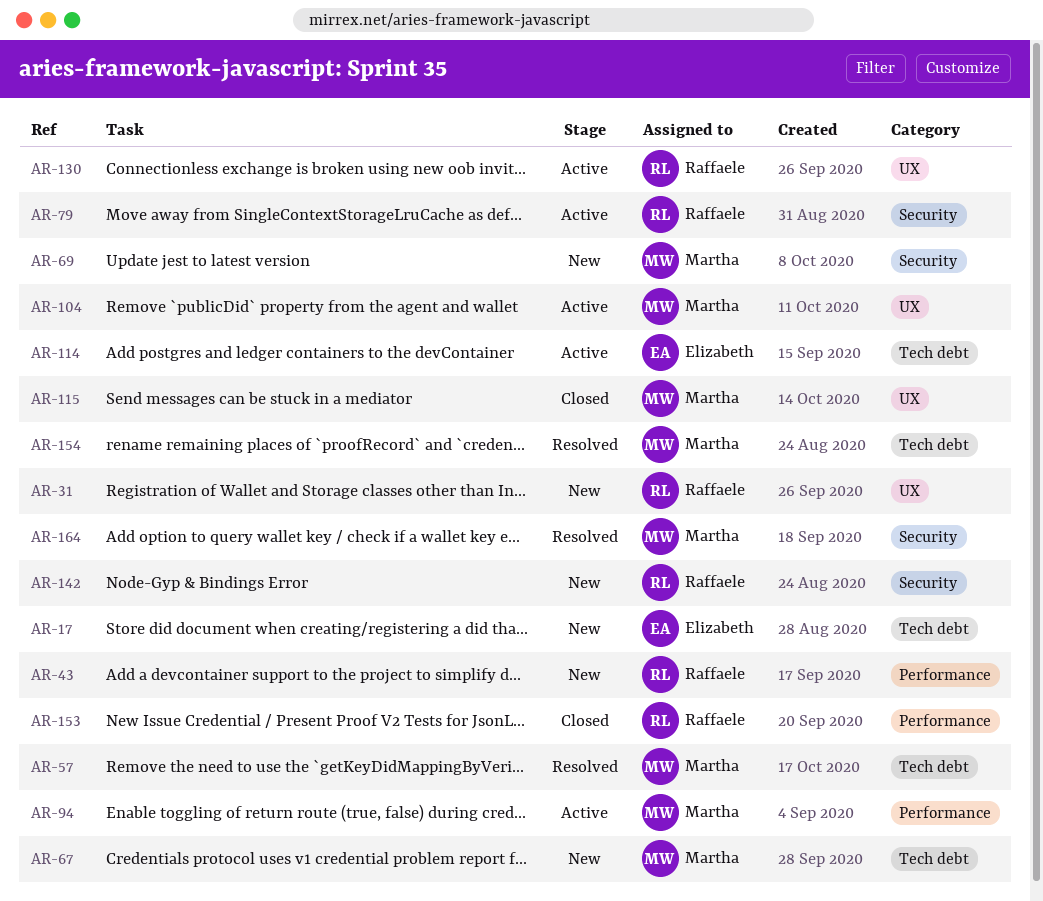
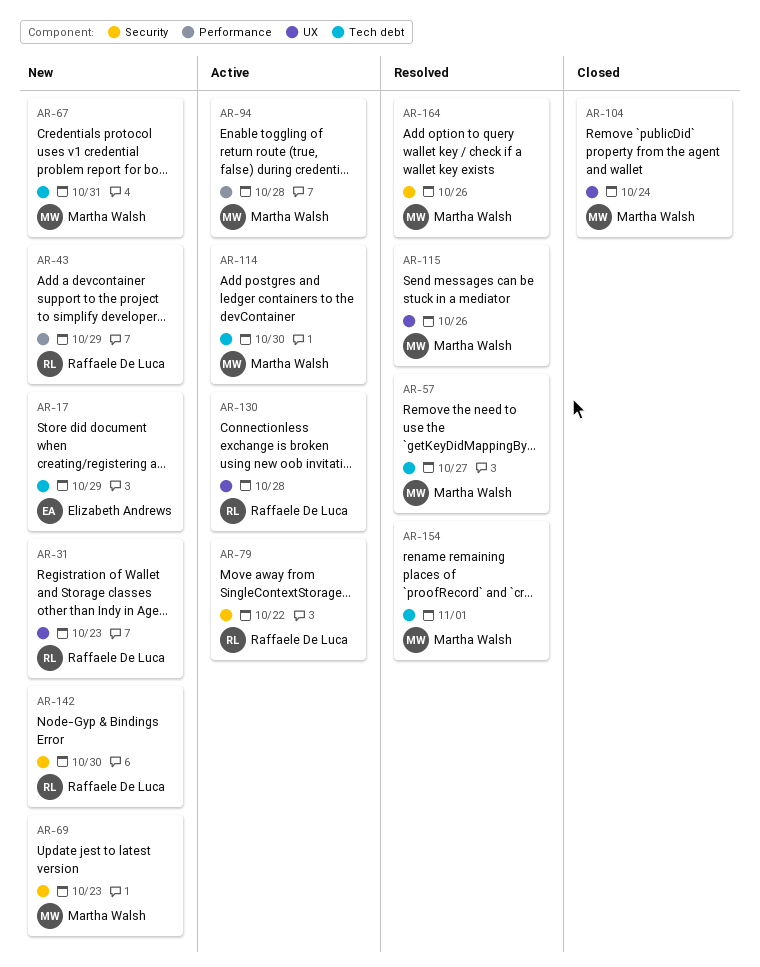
AR-104, status: Active -> Closed
AR-114, owner: Elizabeth Andrews -> Martha Walsh
AR-115, status: Closed -> Resolved
AR-153: present -> none

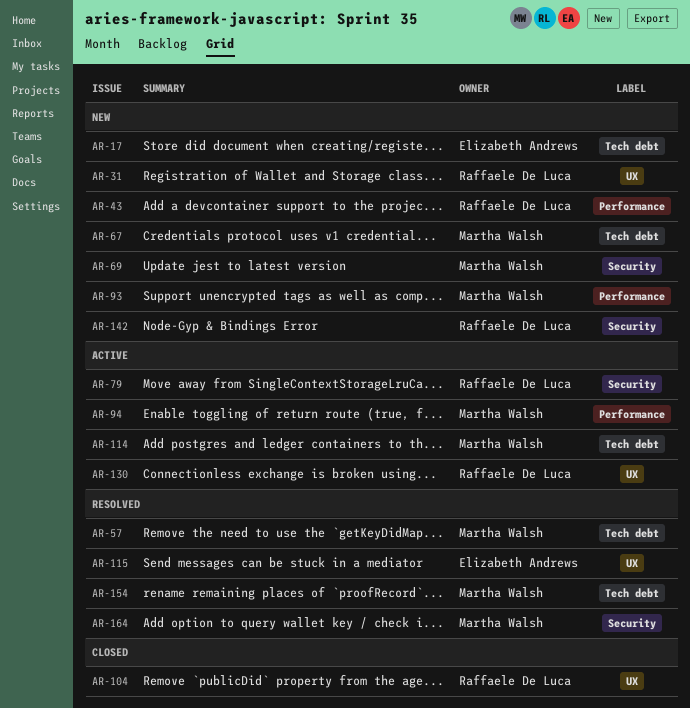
AR-93: none -> present
AR-104, owner: Martha Walsh -> Raffaele De Luca
AR-115, owner: Martha Walsh -> Elizabeth Andrews

